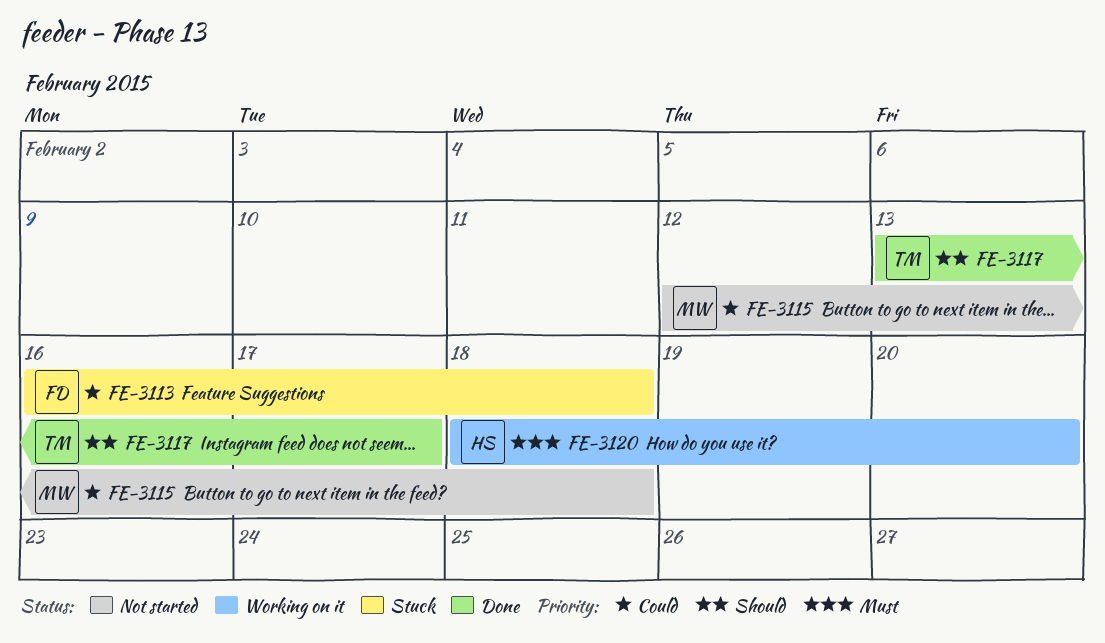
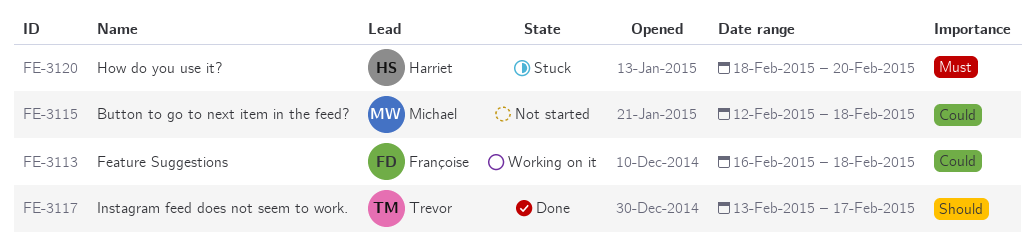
FE-3113, status: Stuck -> Working on it
FE-3120, status: Working on it -> Stuck

